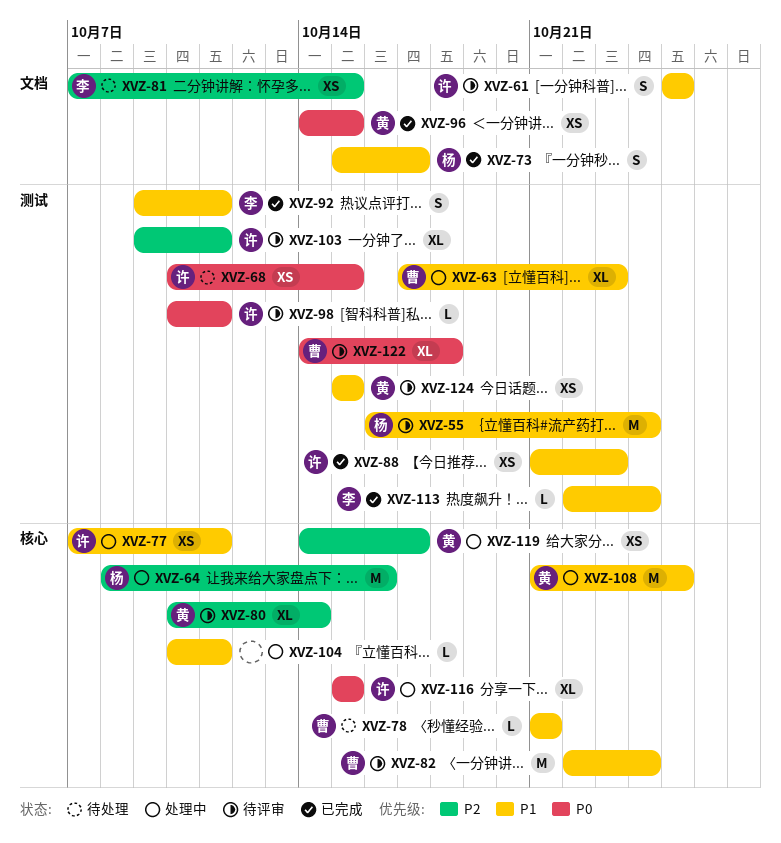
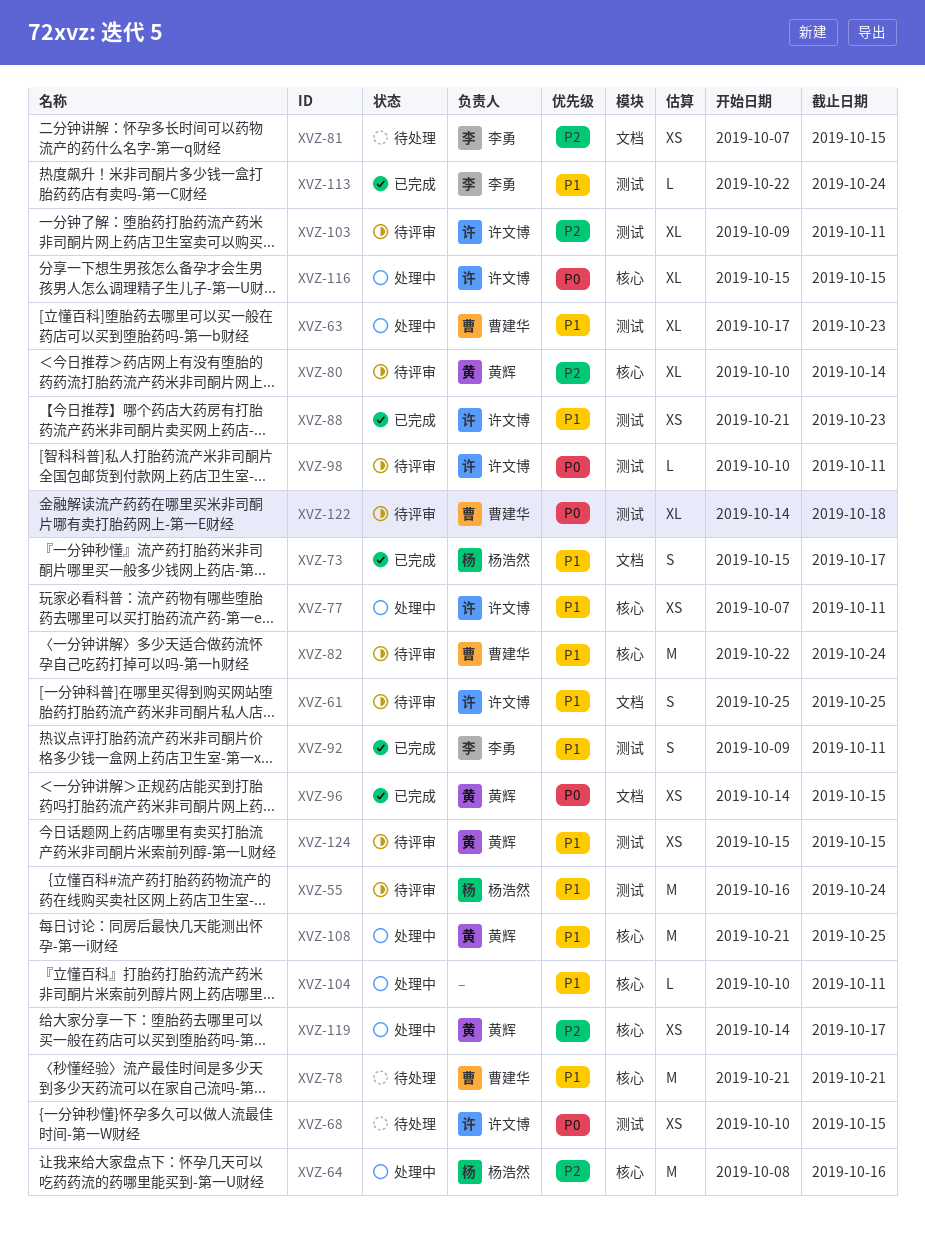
XVZ-78, estimate: L -> M

